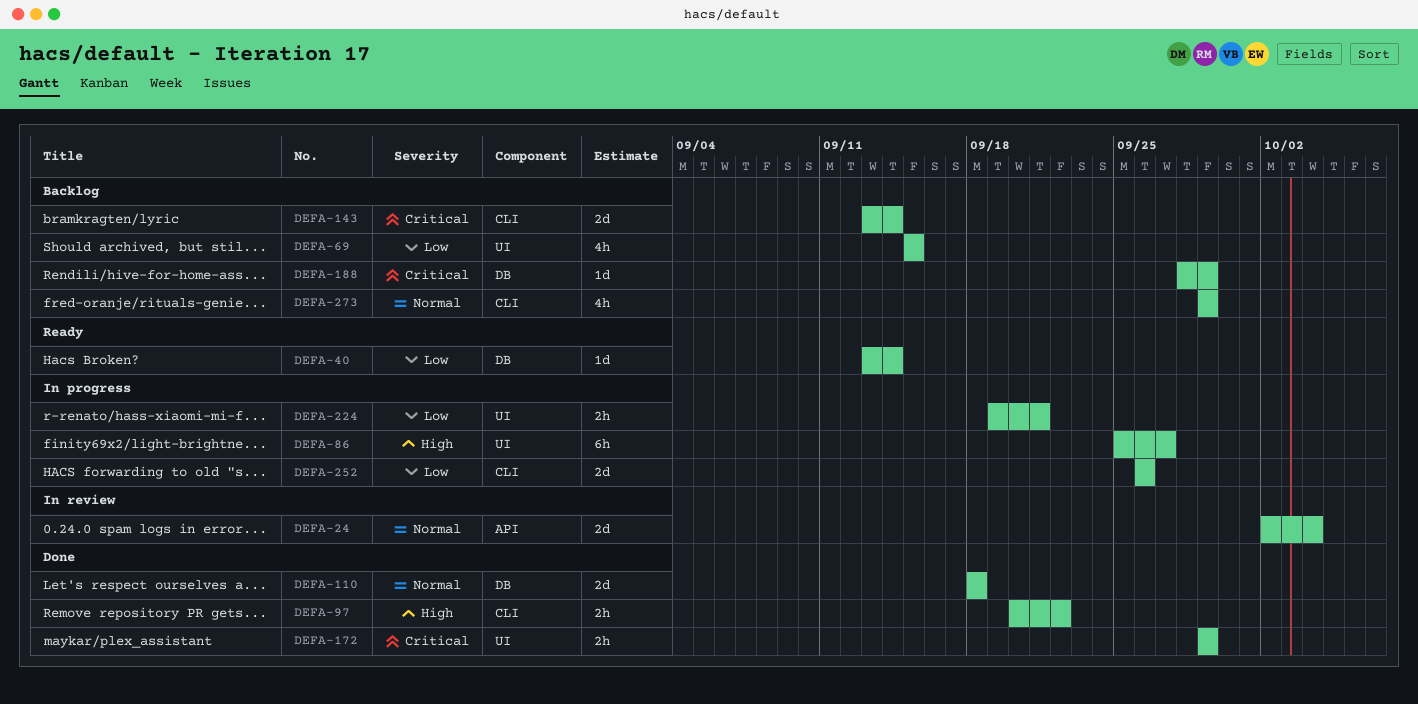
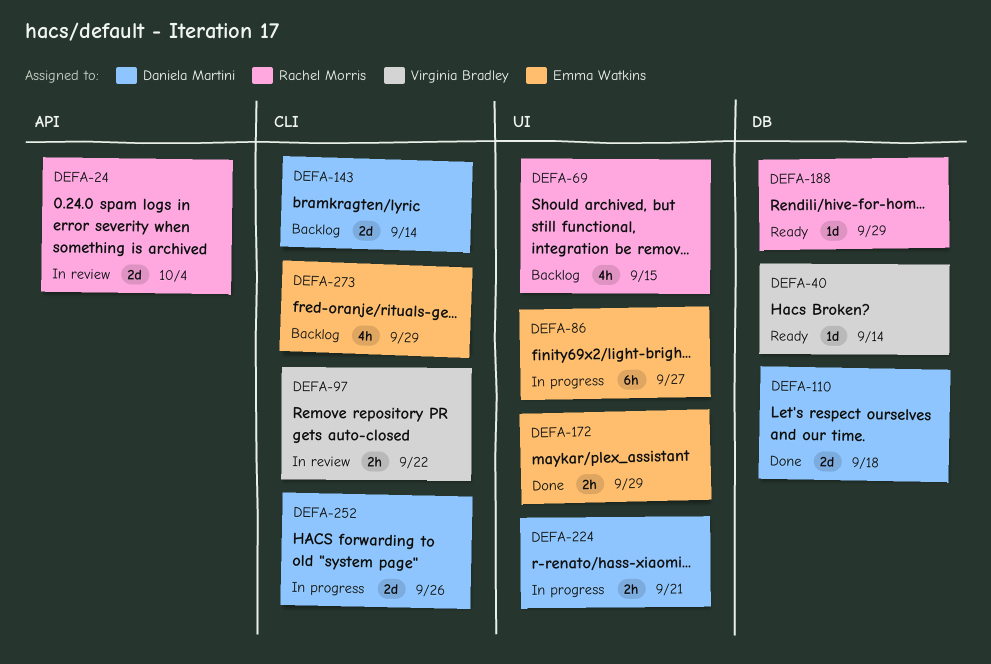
DEFA-97, status: Done -> In review
DEFA-188, status: Backlog -> Ready

